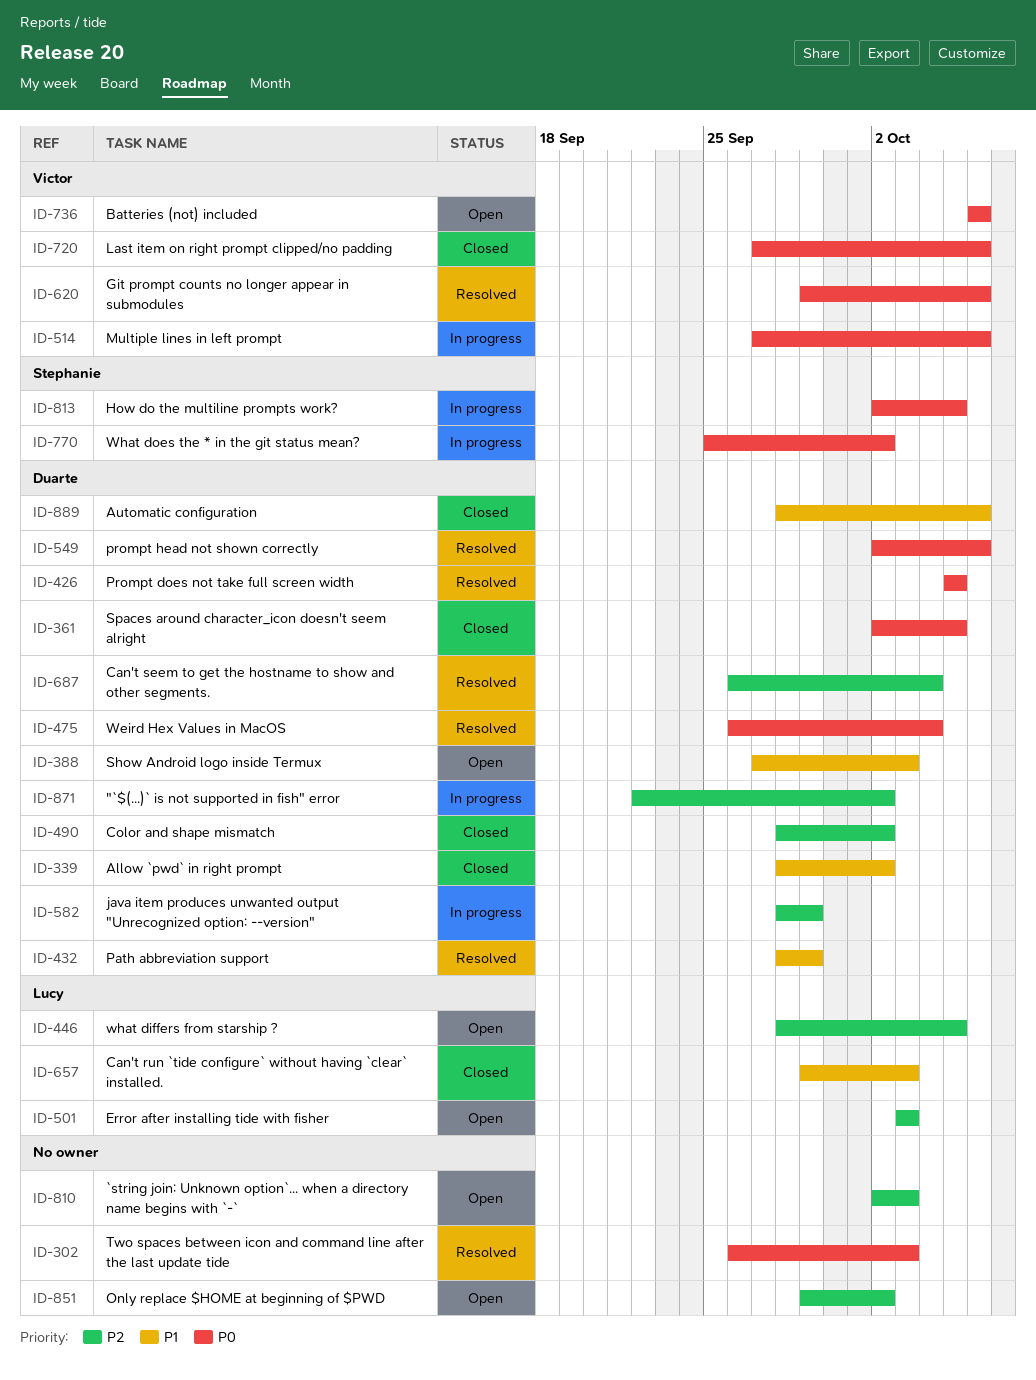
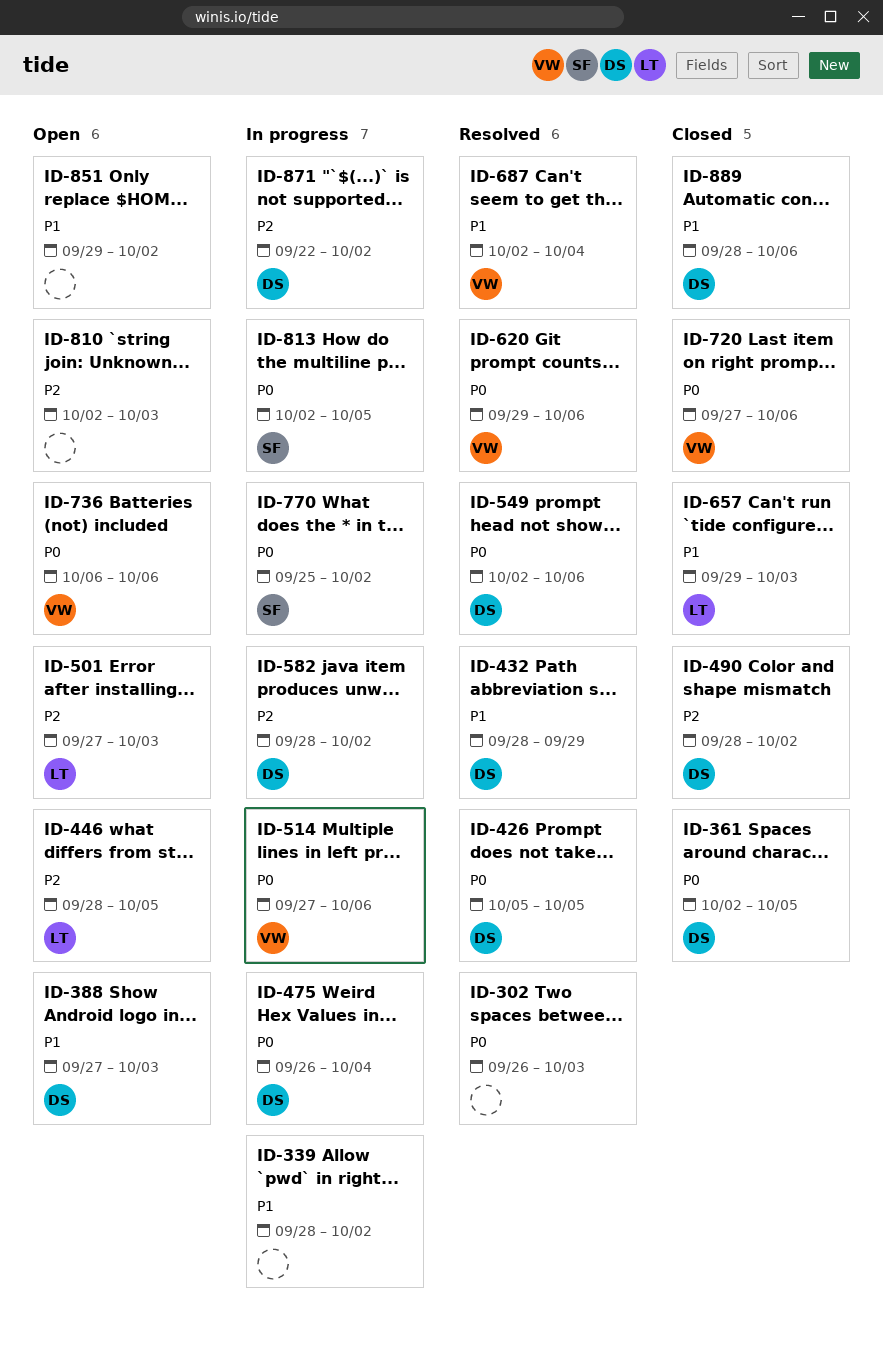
ID-339, status: Closed -> In progress
ID-339, owner: Duarte -> none
ID-475, status: Resolved -> In progress
ID-501, start: Oct 3 -> Sep 27
ID-582, due: Sep 29 -> Oct 2
ID-687, owner: Duarte -> Victor
ID-687, priority: P2 -> P1
ID-687, start: Sep 26 -> Oct 2
ID-851, priority: P2 -> P1

